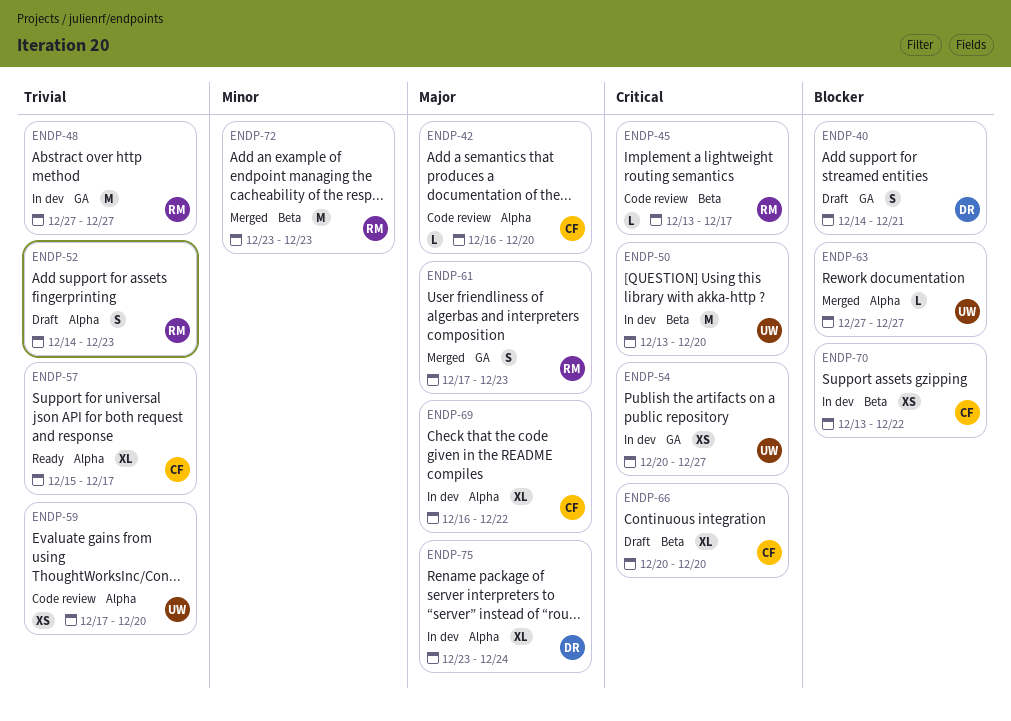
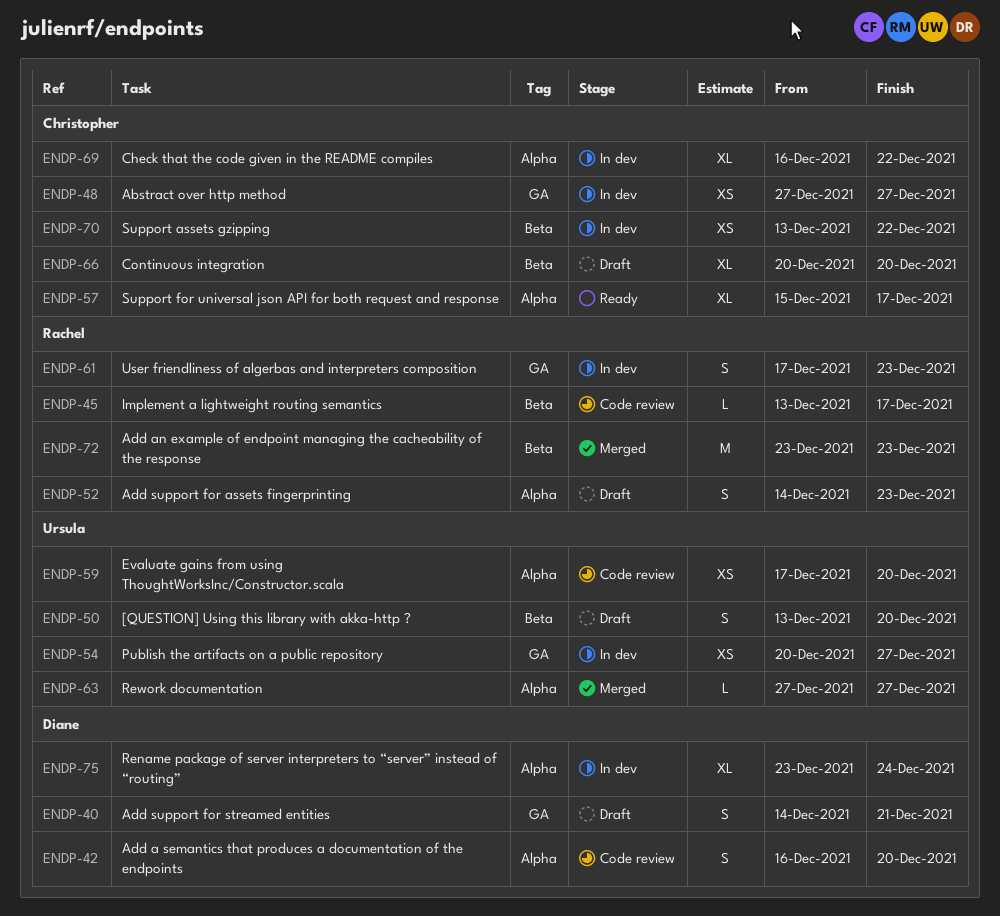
ENDP-42, owner: Christopher -> Diane
ENDP-42, estimate: L -> S
ENDP-48, owner: Rachel -> Christopher
ENDP-48, estimate: M -> XS
ENDP-50, status: In dev -> Draft
ENDP-50, estimate: M -> S
ENDP-61, status: Merged -> In dev

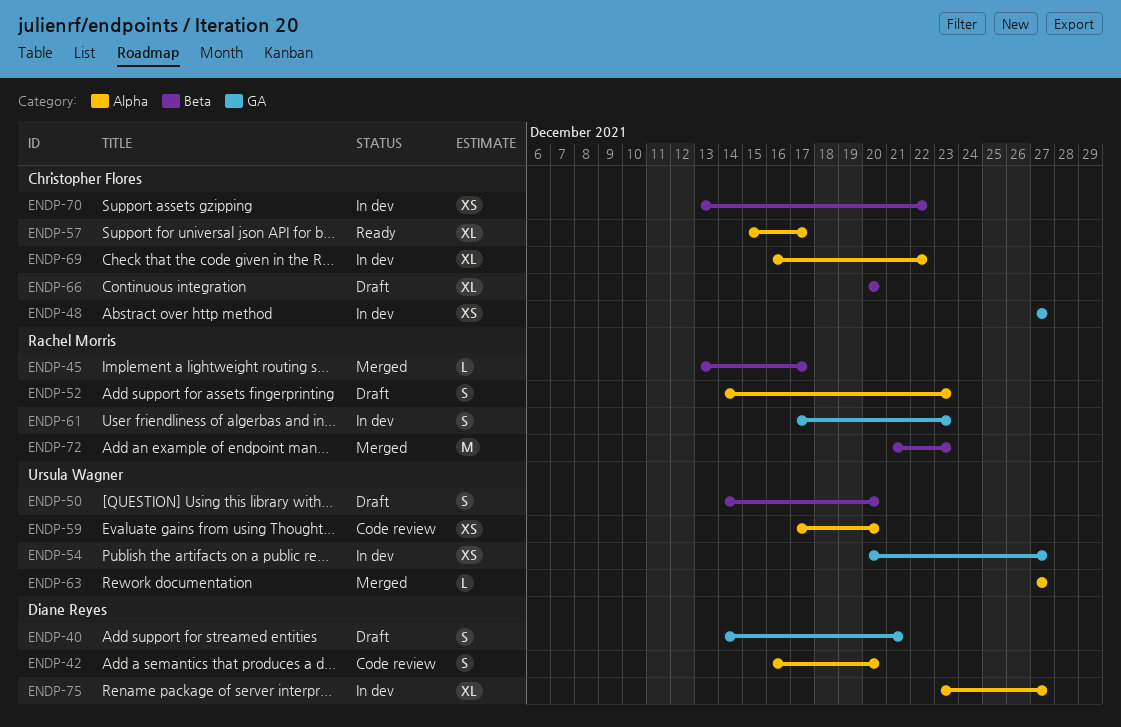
ENDP-45, status: Code review -> Merged
ENDP-50, start: Dec 13 -> Dec 14
ENDP-72, start: Dec 23 -> Dec 21
ENDP-75, due: Dec 24 -> Dec 27

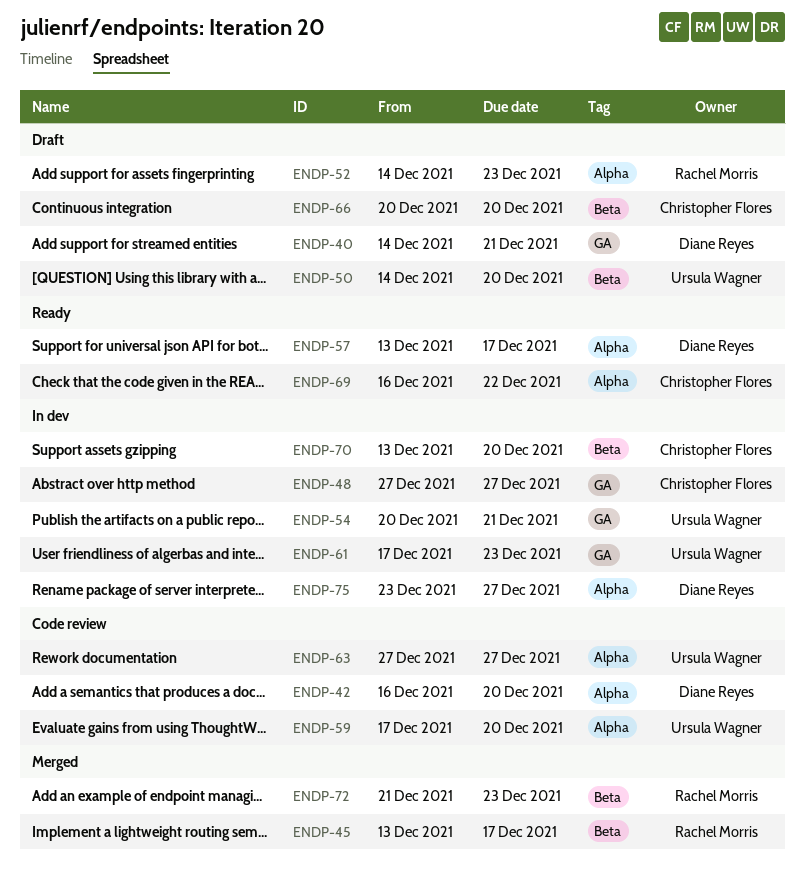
ENDP-54, due: Dec 27 -> Dec 21
ENDP-57, owner: Christopher Flores -> Diane Reyes
ENDP-57, start: Dec 15 -> Dec 13
ENDP-61, owner: Rachel Morris -> Ursula Wagner
ENDP-63, status: Merged -> Code review
ENDP-69, status: In dev -> Ready
ENDP-70, due: Dec 22 -> Dec 20

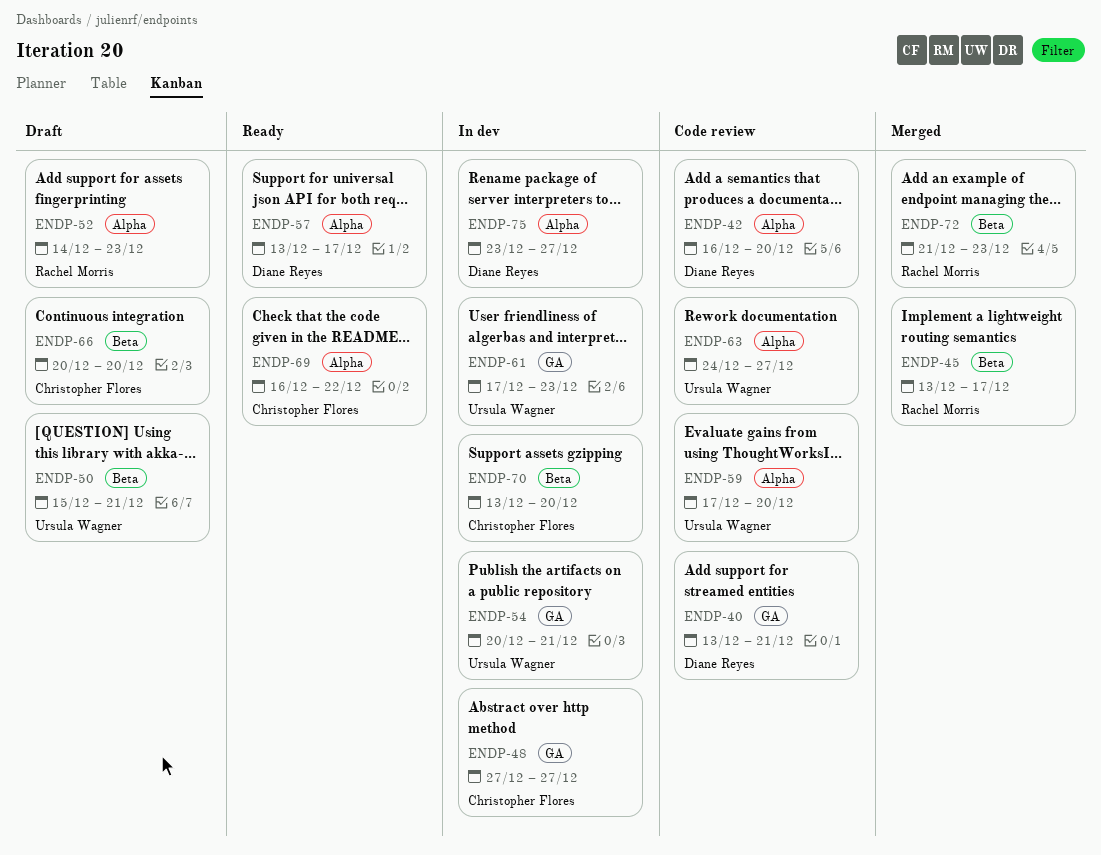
ENDP-40, status: Draft -> Code review
ENDP-40, start: Dec 14 -> Dec 13
ENDP-50, start: Dec 14 -> Dec 15
ENDP-50, due: Dec 20 -> Dec 21
ENDP-63, start: Dec 27 -> Dec 24

